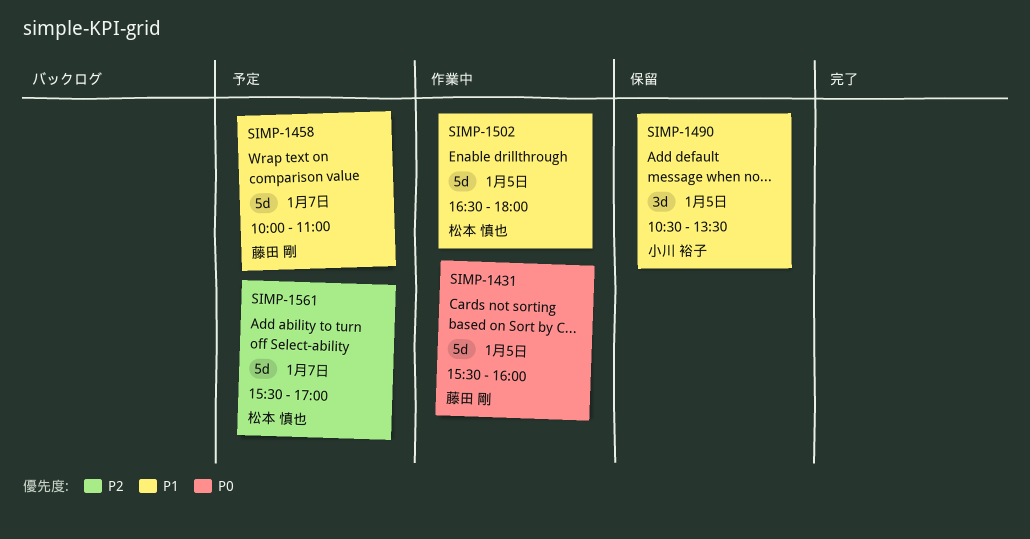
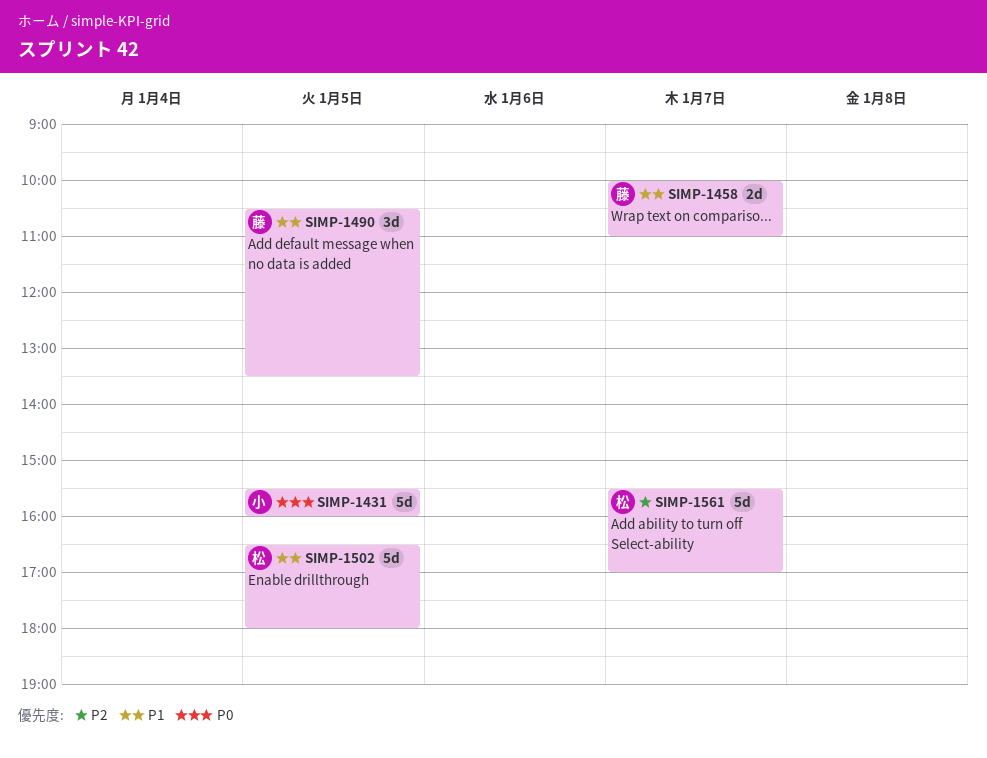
SIMP-1431, owner: 藤田 剛 -> 小川 裕子
SIMP-1458, estimate: 5d -> 2d
SIMP-1490, owner: 小川 裕子 -> 藤田 剛

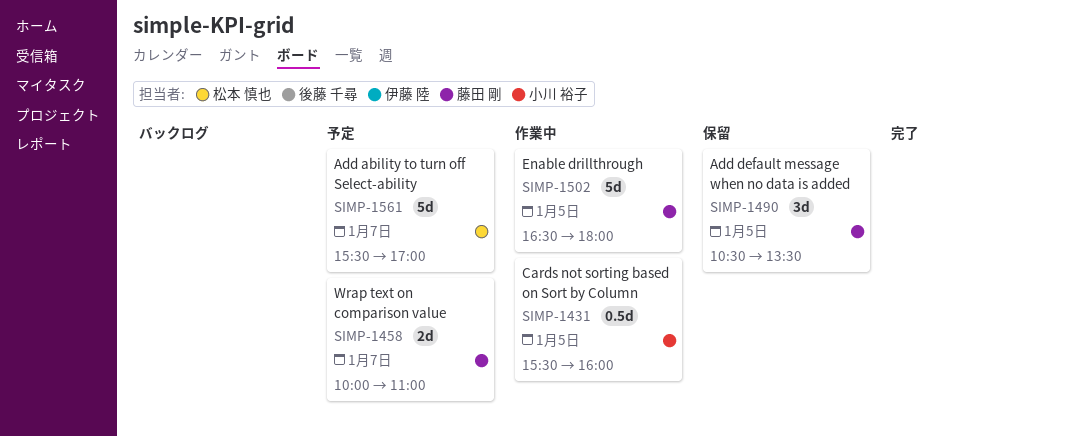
SIMP-1431, estimate: 5d -> 0.5d
SIMP-1502, owner: 松本 慎也 -> 藤田 剛

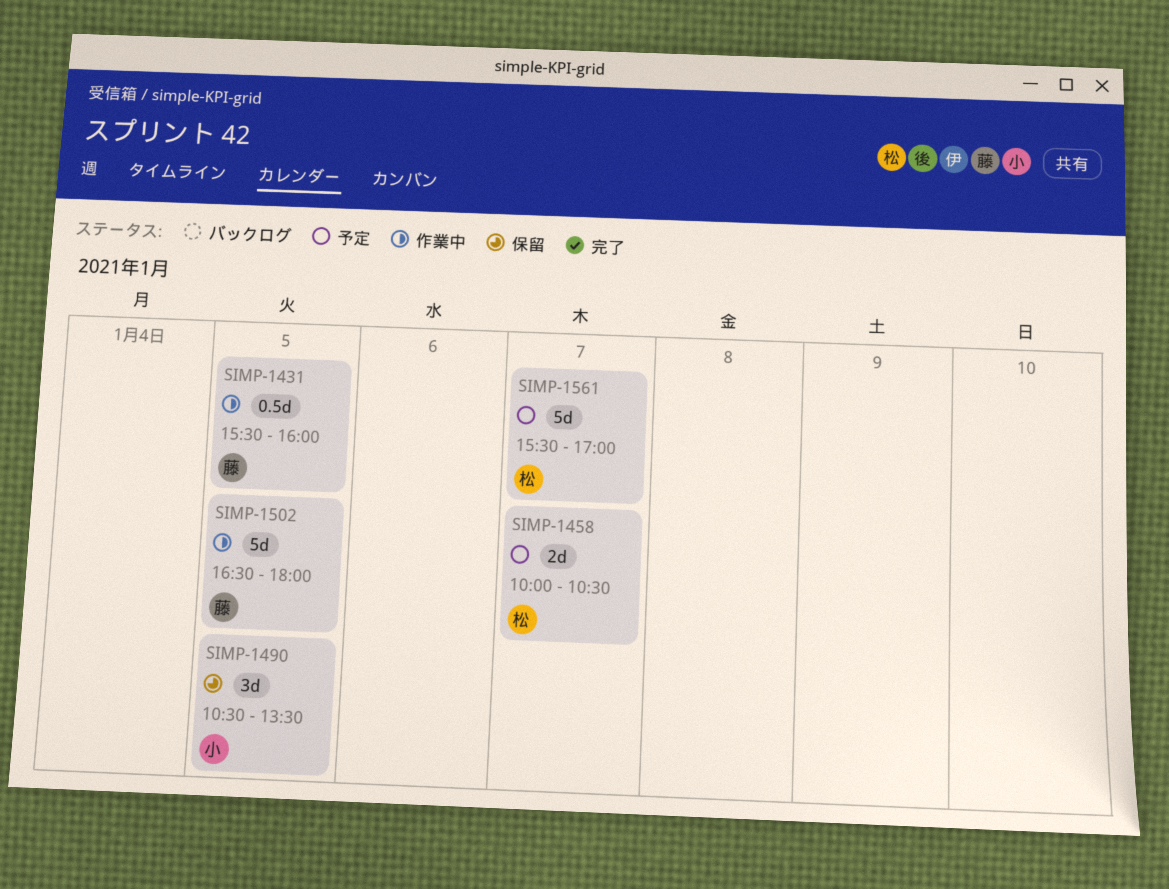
SIMP-1431, owner: 小川 裕子 -> 藤田 剛
SIMP-1458, owner: 藤田 剛 -> 松本 慎也
SIMP-1458, ends: 11:00 -> 10:30
SIMP-1490, owner: 藤田 剛 -> 小川 裕子

